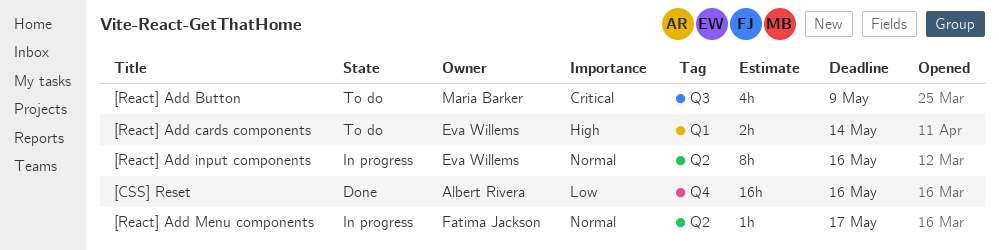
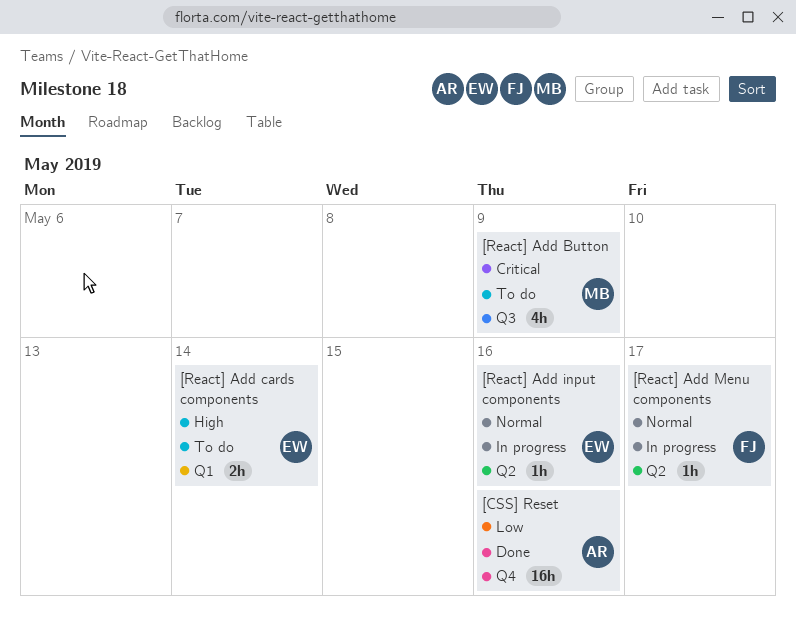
[React] Add input components, estimate: 8h -> 1h

